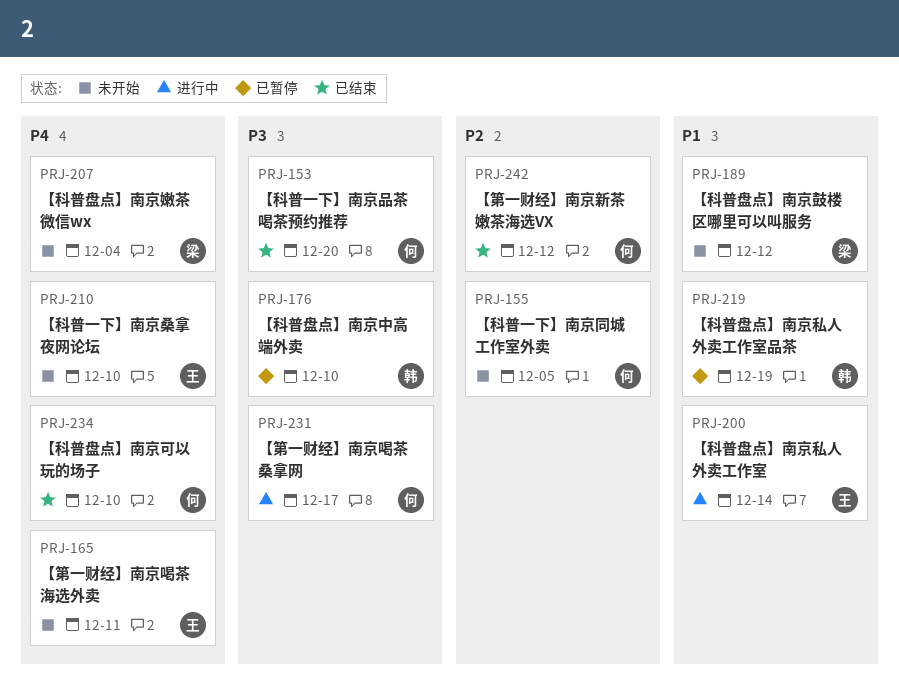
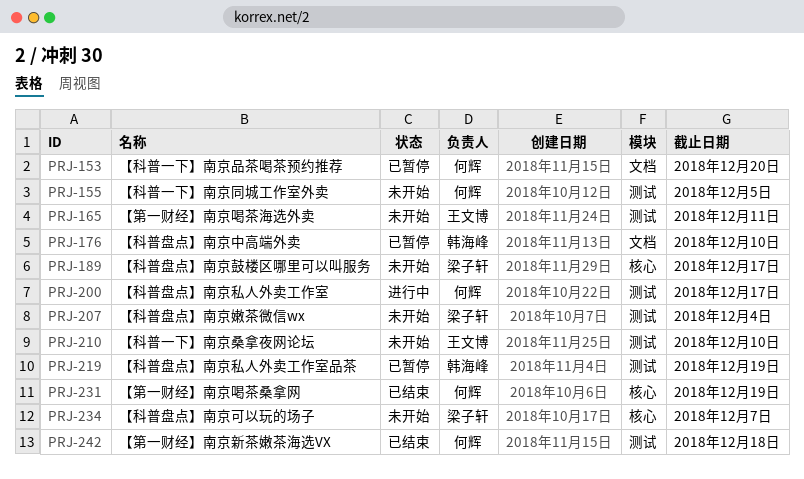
PRJ-153, status: 已结束 -> 已暂停
PRJ-189, due: Dec 12 -> Dec 17
PRJ-200, owner: 王文博 -> 何辉
PRJ-200, due: Dec 14 -> Dec 17
PRJ-231, status: 进行中 -> 已结束
PRJ-231, due: Dec 17 -> Dec 19
PRJ-234, status: 已结束 -> 未开始
PRJ-234, owner: 何辉 -> 梁子轩
PRJ-234, due: Dec 10 -> Dec 7
PRJ-242, due: Dec 12 -> Dec 18

